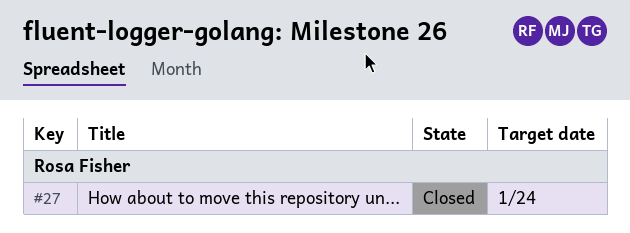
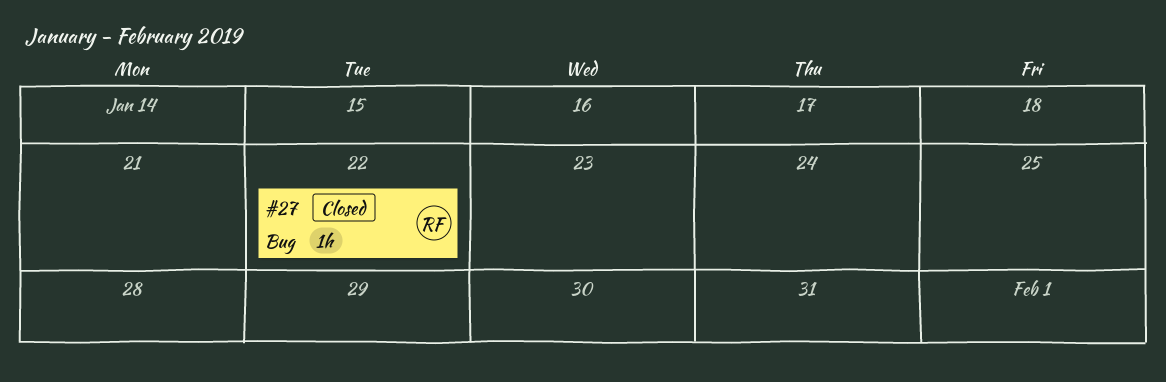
#27, due: Jan 24 -> Jan 22

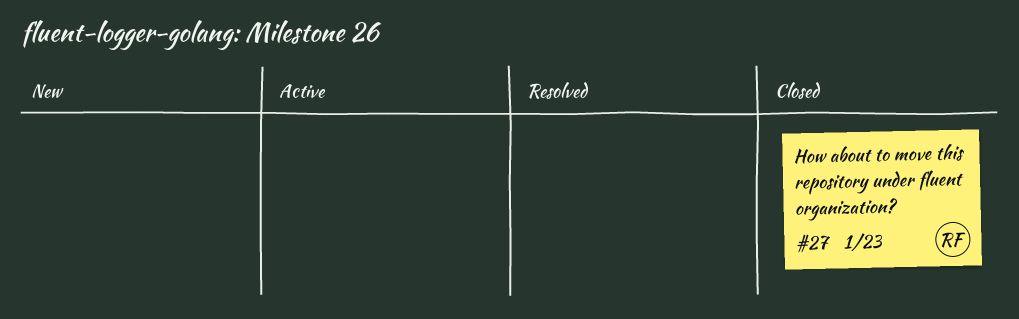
#27, due: Jan 22 -> Jan 23

